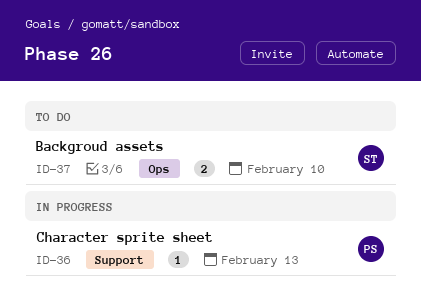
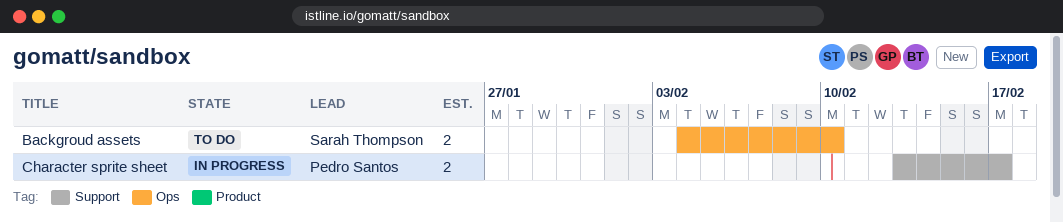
Character sprite sheet, estimate: 1 -> 2
Character sprite sheet, due: Feb 13 -> Feb 17

